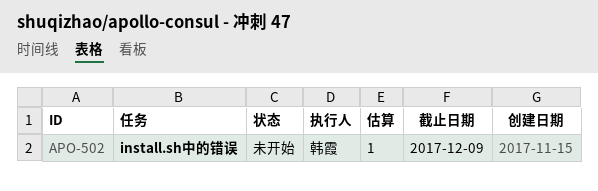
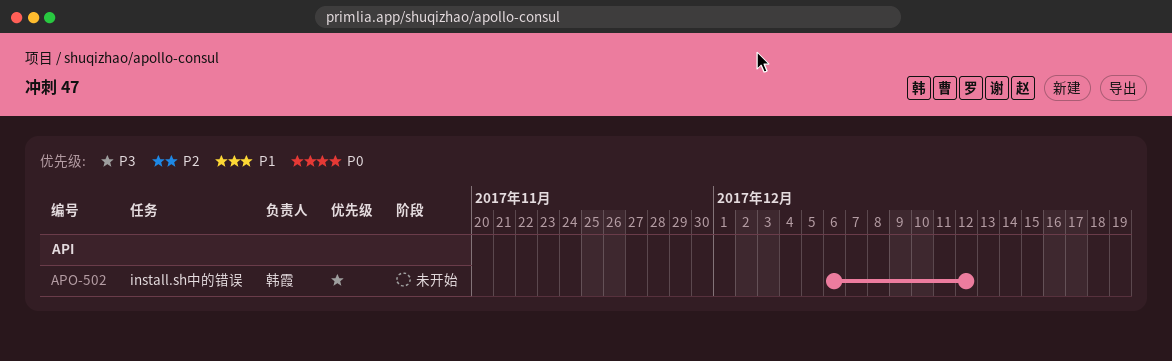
APO-502, due: Dec 9 -> Dec 12

